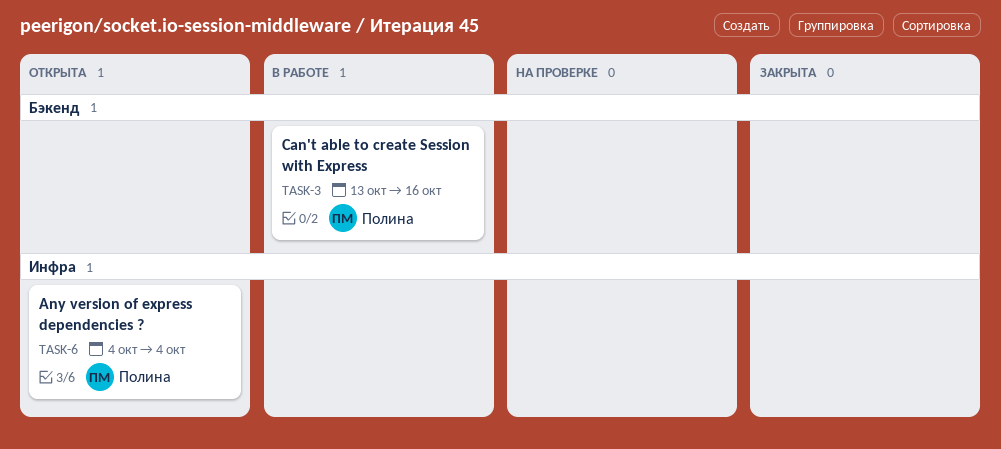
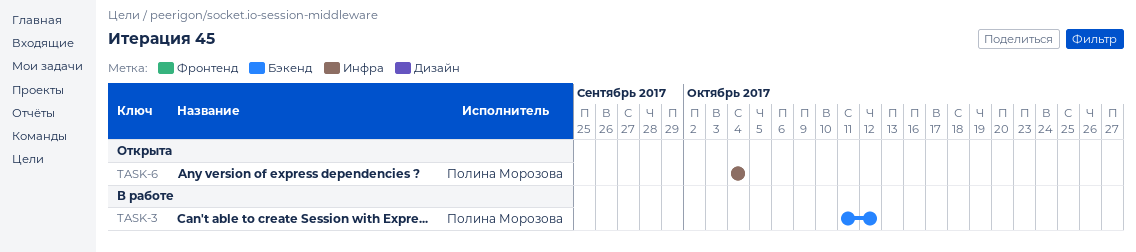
TASK-3, start: Oct 13 -> Oct 11
TASK-3, due: Oct 16 -> Oct 12

